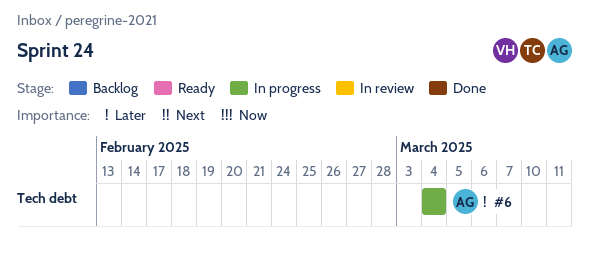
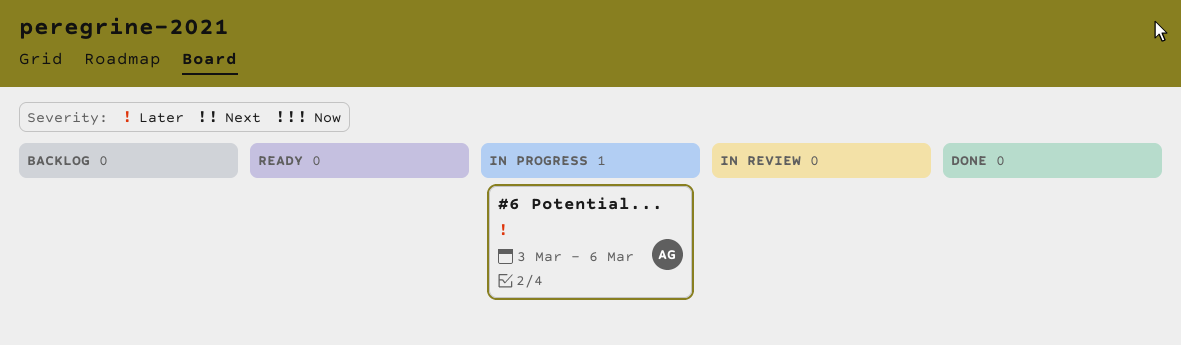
#6, start: Mar 4 -> Mar 3
#6, due: Mar 4 -> Mar 6

